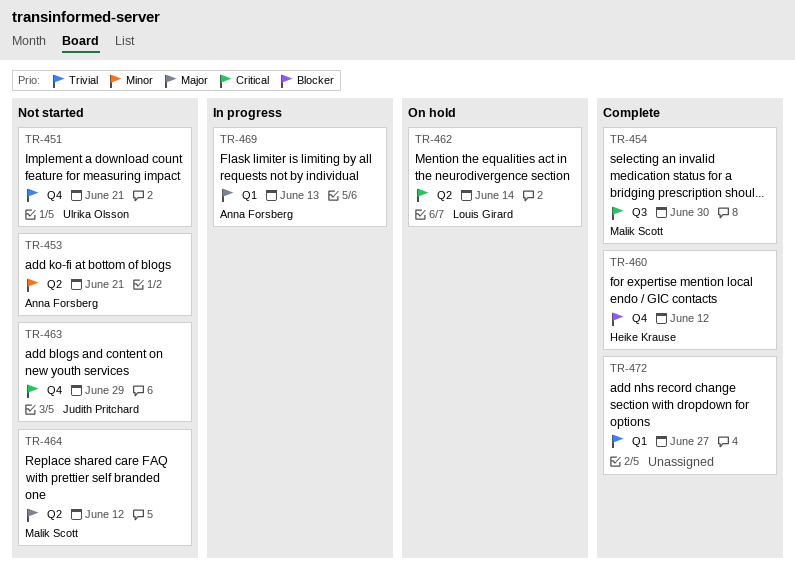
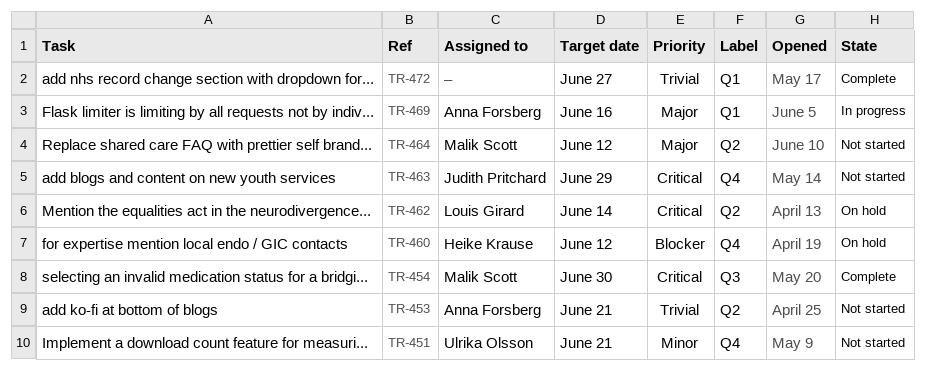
TR-451, priority: Trivial -> Minor
TR-453, priority: Minor -> Trivial
TR-460, status: Complete -> On hold
TR-469, due: Jun 13 -> Jun 16

